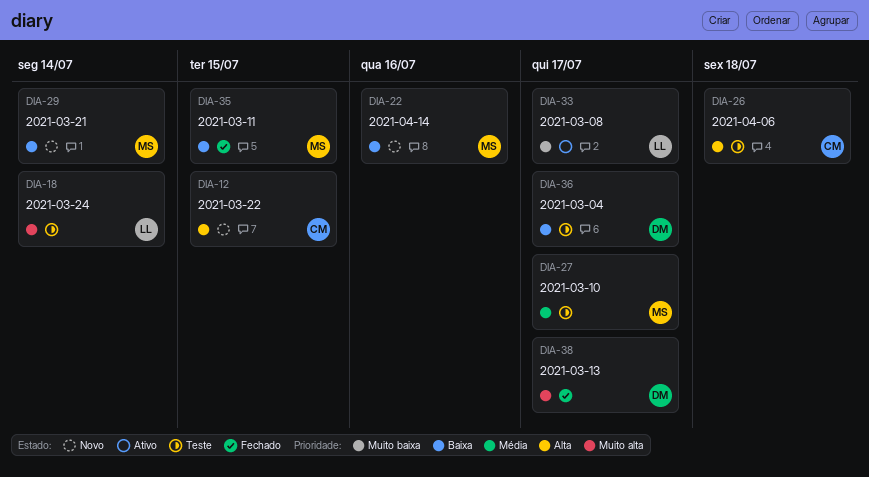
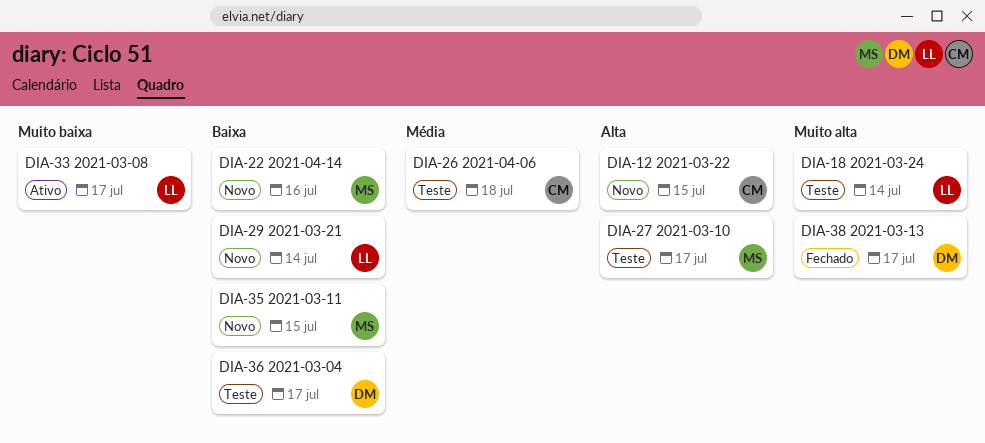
DIA-26, priority: Alta -> Média
DIA-27, priority: Média -> Alta
DIA-29, owner: MS -> LL
DIA-35, status: Fechado -> Novo

